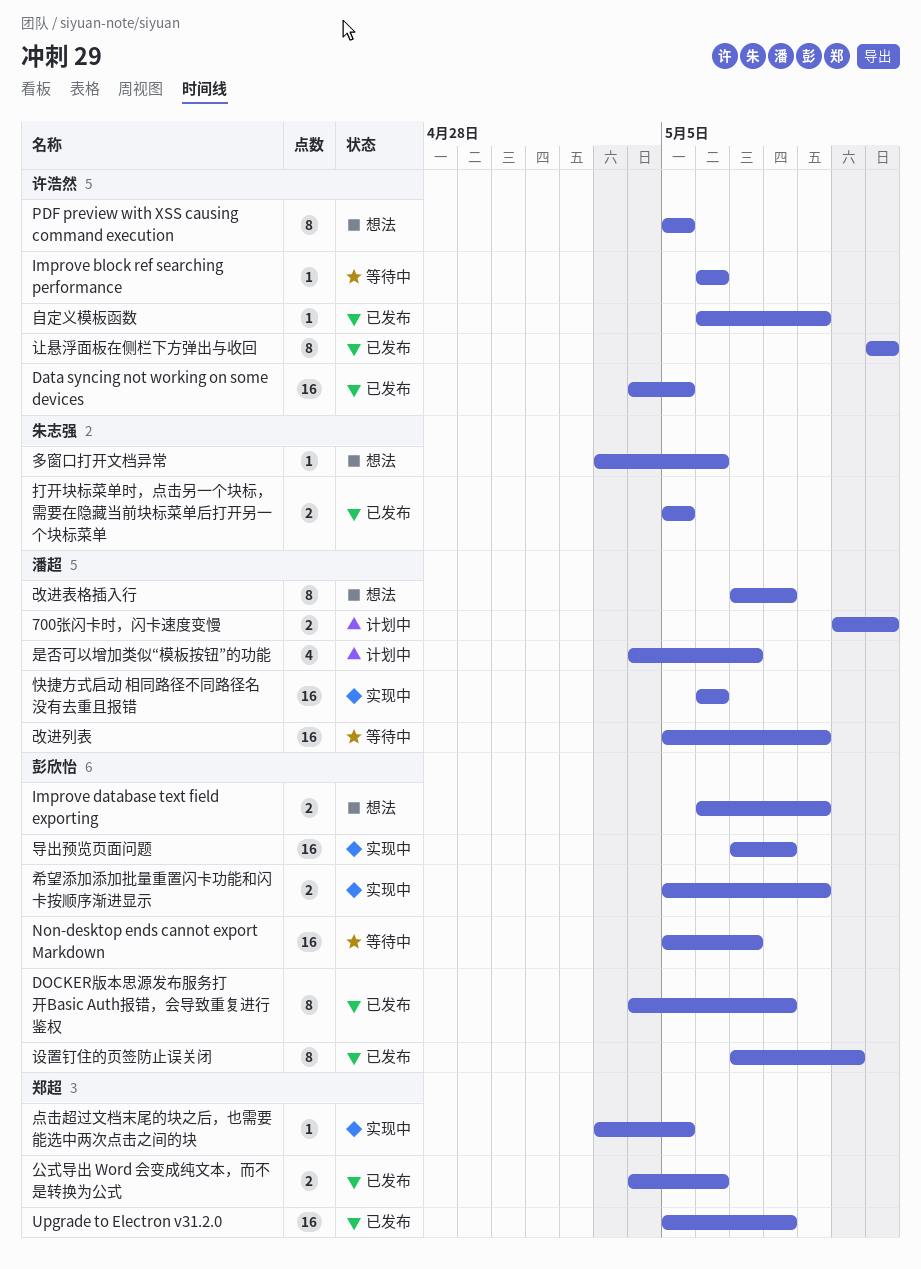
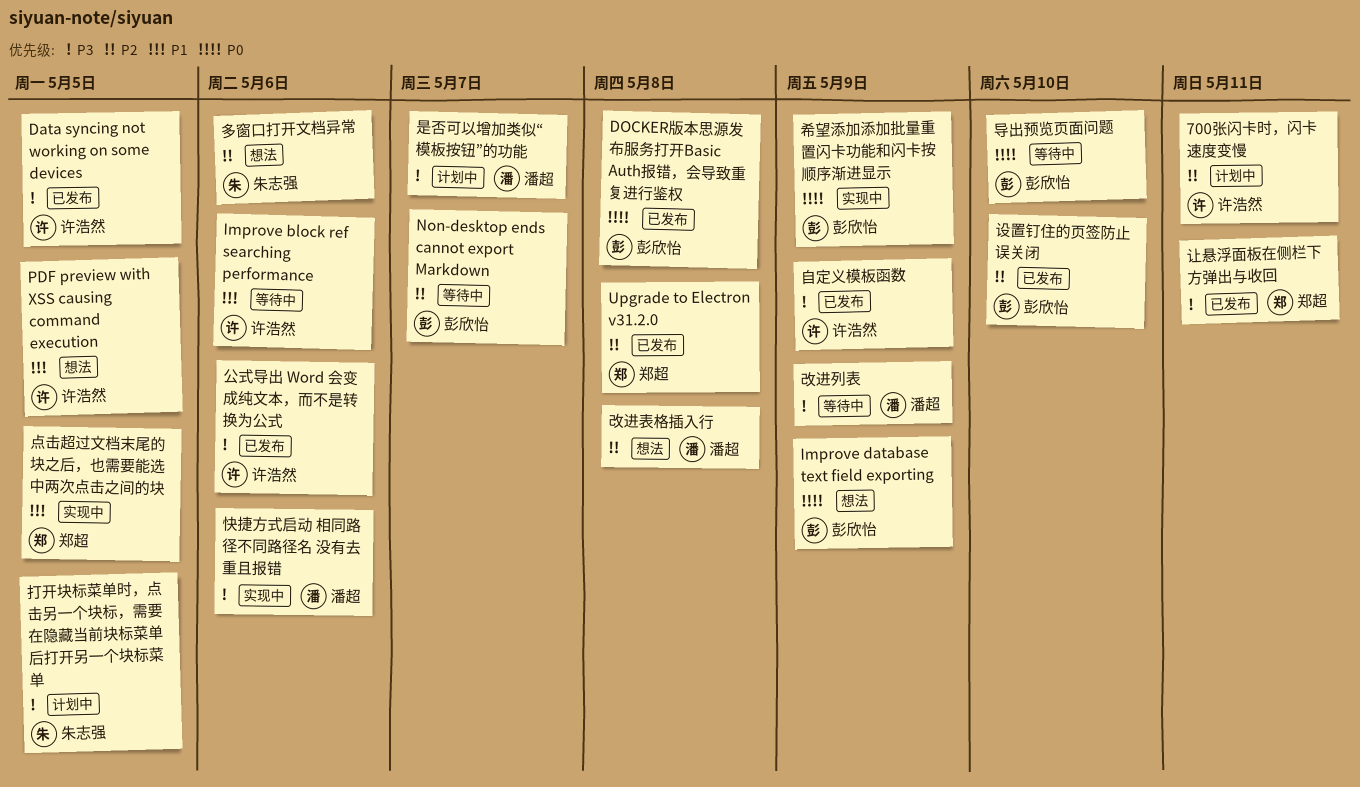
700张闪卡时，闪卡速度变慢, owner: 潘超 -> 许浩然
公式导出 Word 会变成纯文本，而不是转换为公式, owner: 郑超 -> 许浩然
导出预览页面问题, status: 实现中 -> 等待中
导出预览页面问题, due: May 8 -> May 10
打开块标菜单时，点击另一个块标，需要在隐藏当前块标菜单后打开另一个块标菜单, status: 已发布 -> 计划中
让悬浮面板在侧栏下方弹出与收回, owner: 许浩然 -> 郑超

